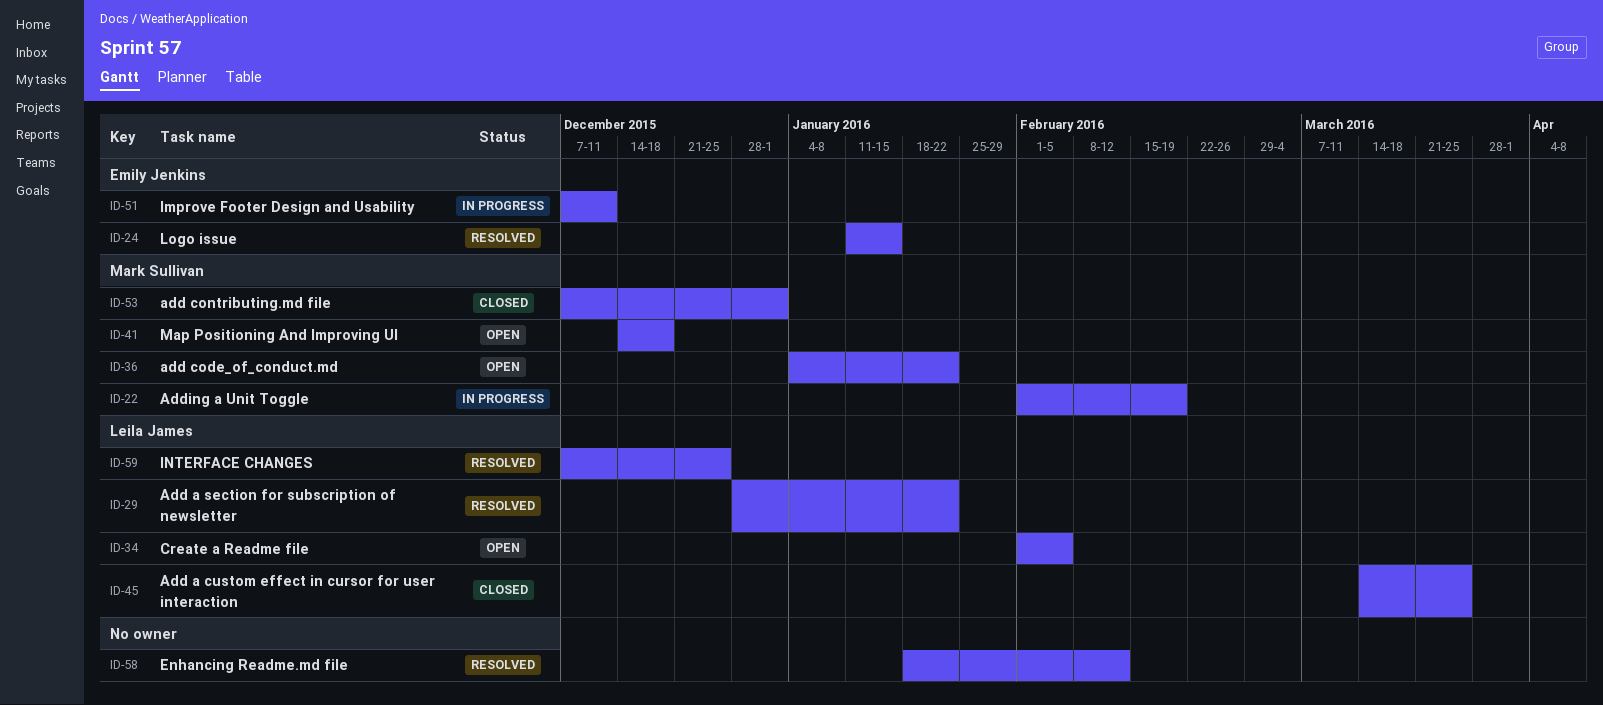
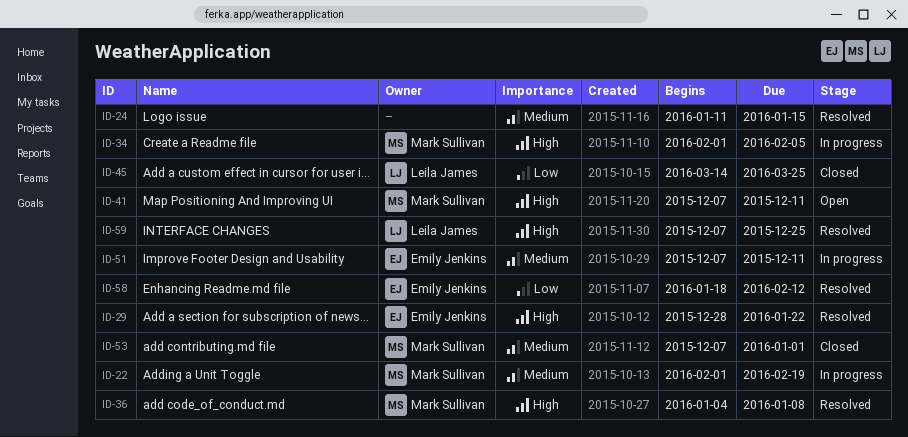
ID-24, owner: Emily Jenkins -> none
ID-29, owner: Leila James -> Emily Jenkins
ID-34, status: Open -> In progress
ID-34, owner: Leila James -> Mark Sullivan
ID-36, status: Open -> Resolved
ID-36, due: Jan 22 -> Jan 8
ID-41, start: Dec 14 -> Dec 7
ID-41, due: Dec 18 -> Dec 11
ID-58, owner: none -> Emily Jenkins

